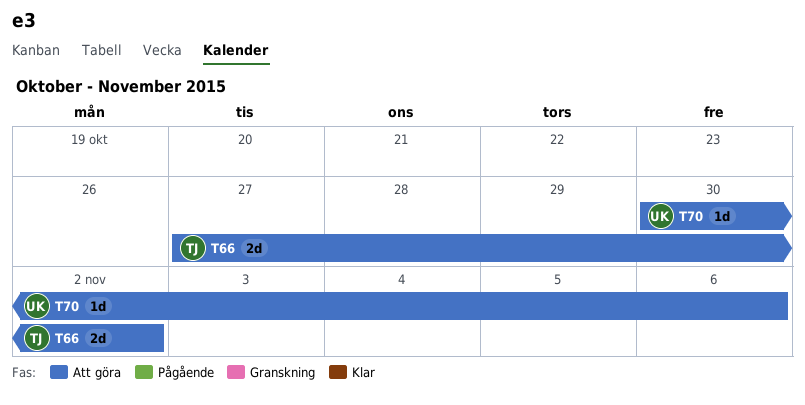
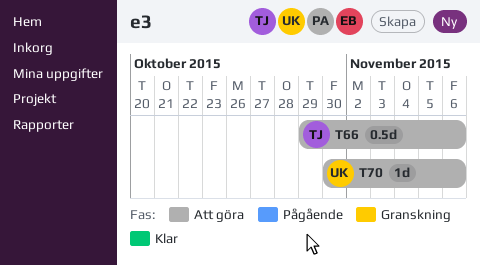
T66, estimate: 2d -> 0.5d
T66, start: Oct 27 -> Oct 29
T66, due: Nov 2 -> Nov 6

